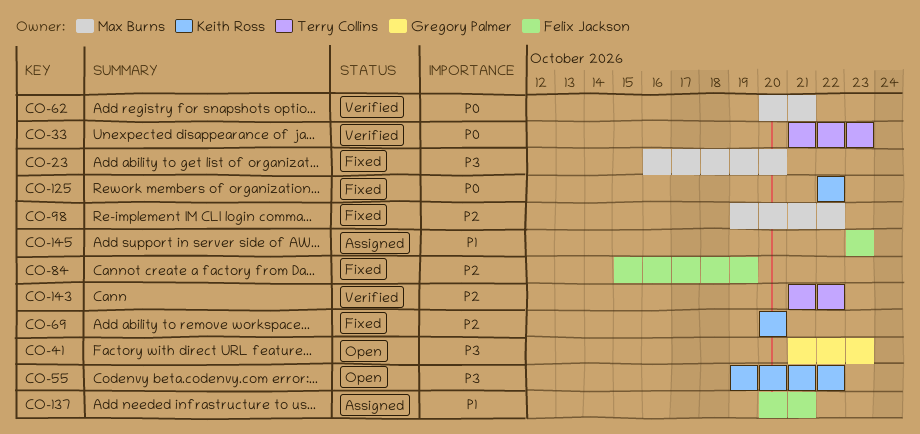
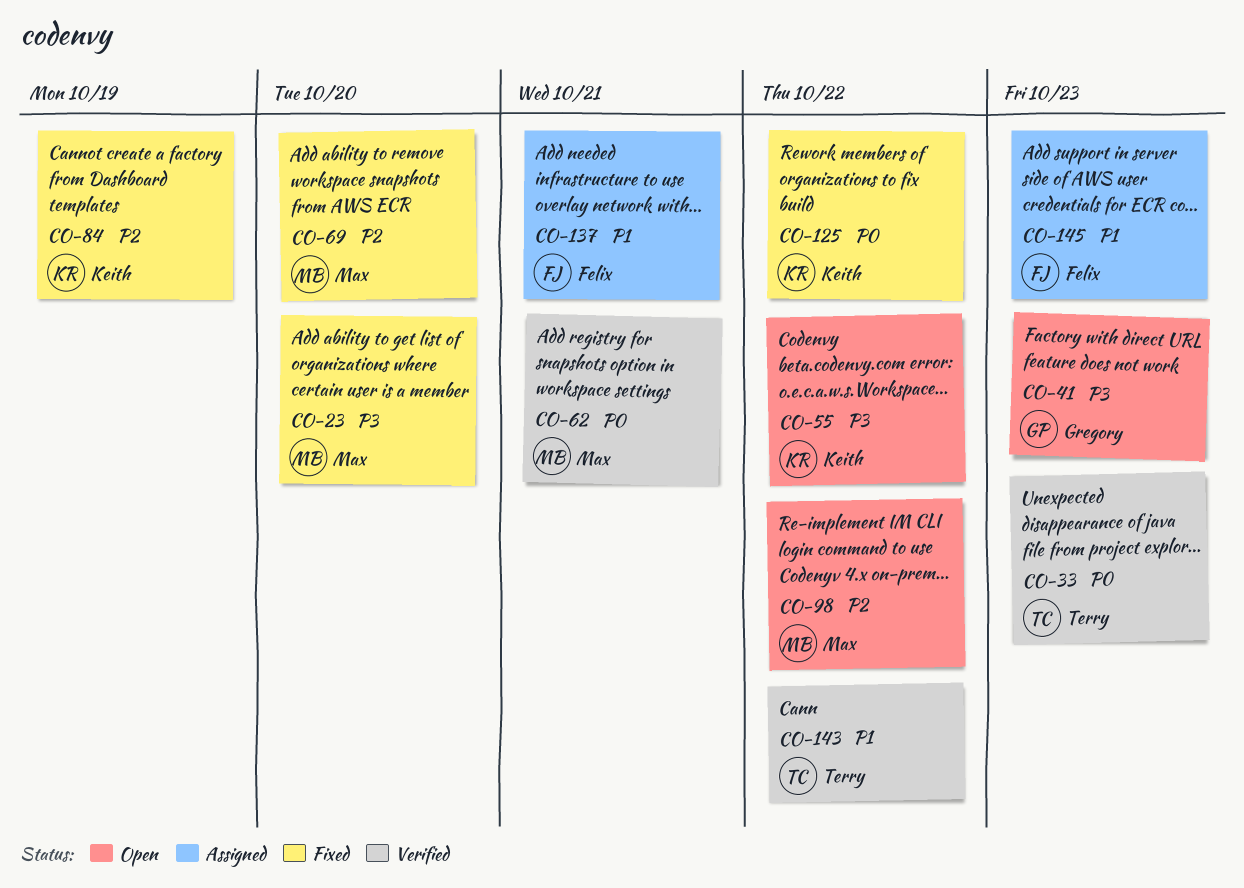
CO-69, owner: Keith Ross -> Max Burns
CO-84, owner: Felix Jackson -> Keith Ross
CO-98, status: Fixed -> Open
CO-143, priority: P2 -> P1

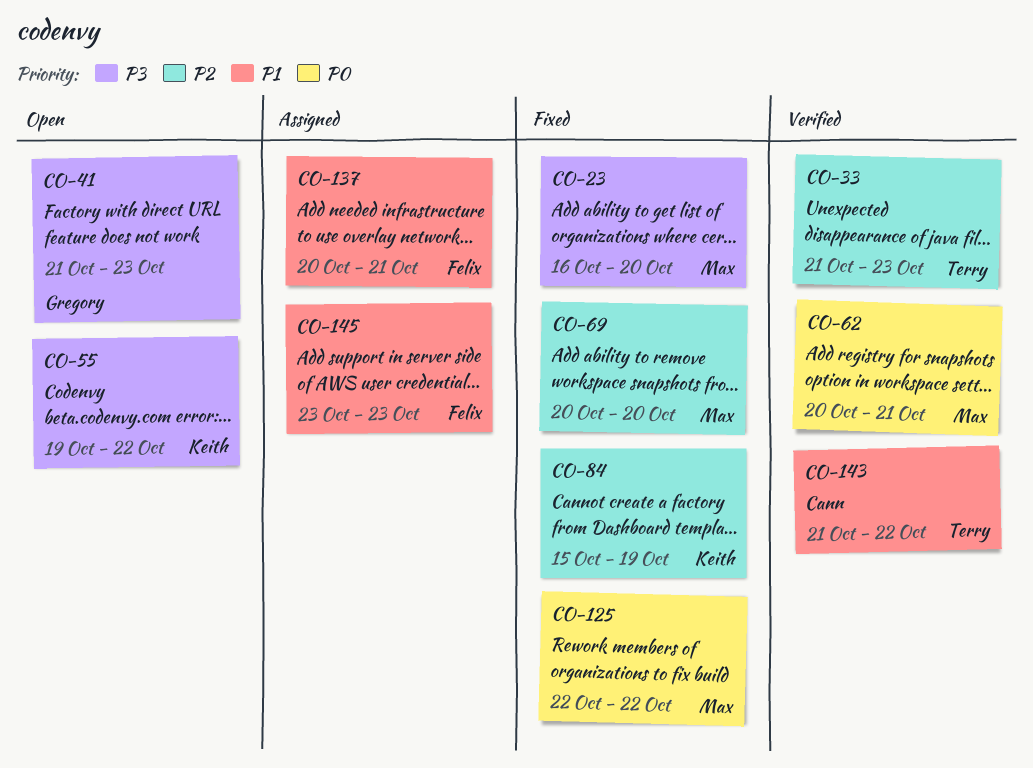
CO-33, priority: P0 -> P2
CO-98: present -> none
CO-125, owner: Keith -> Max

